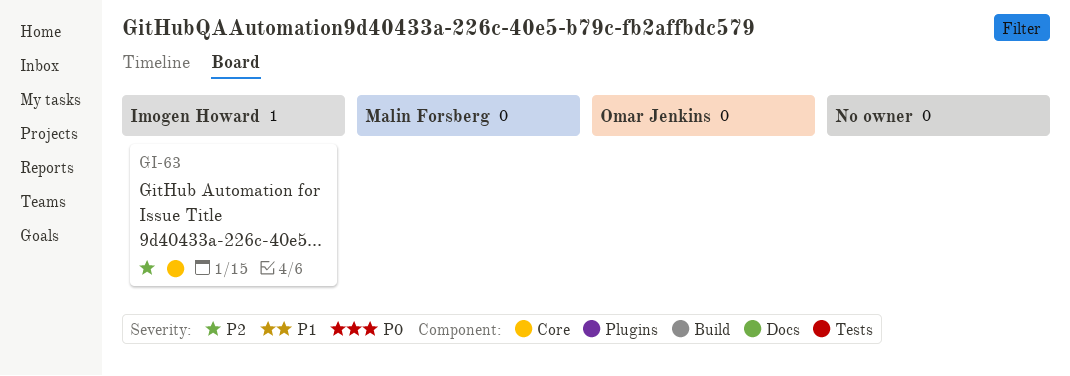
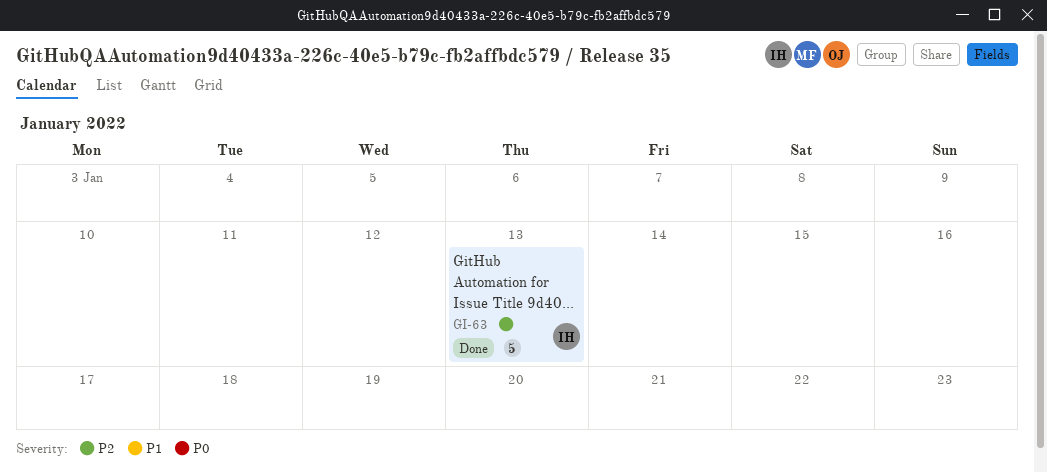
GI-63, due: Jan 15 -> Jan 13

